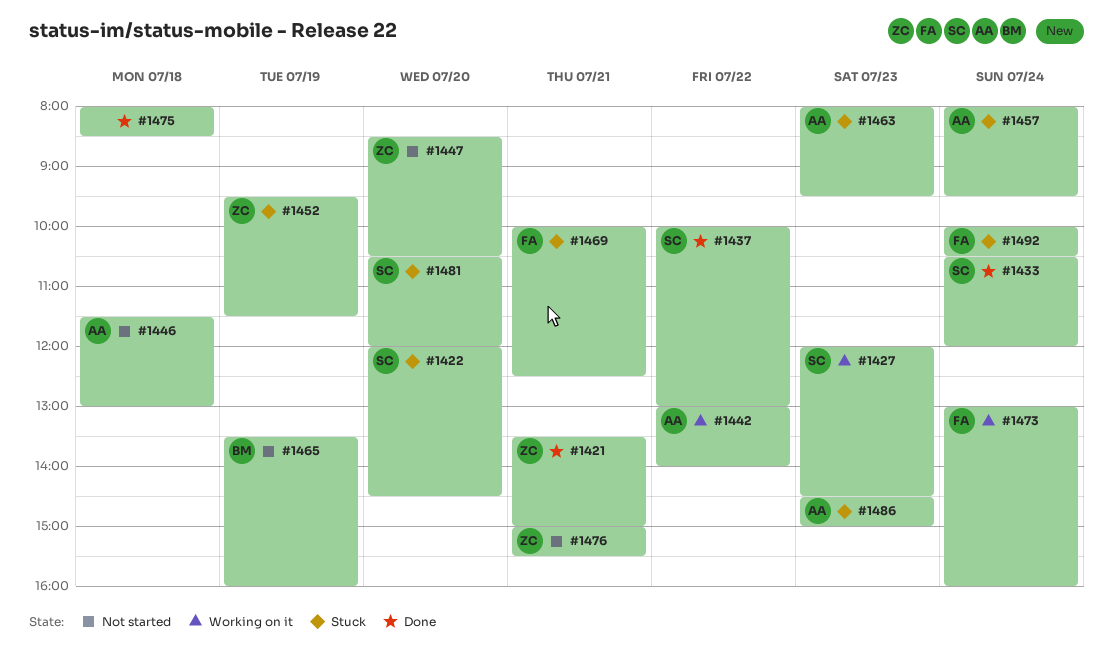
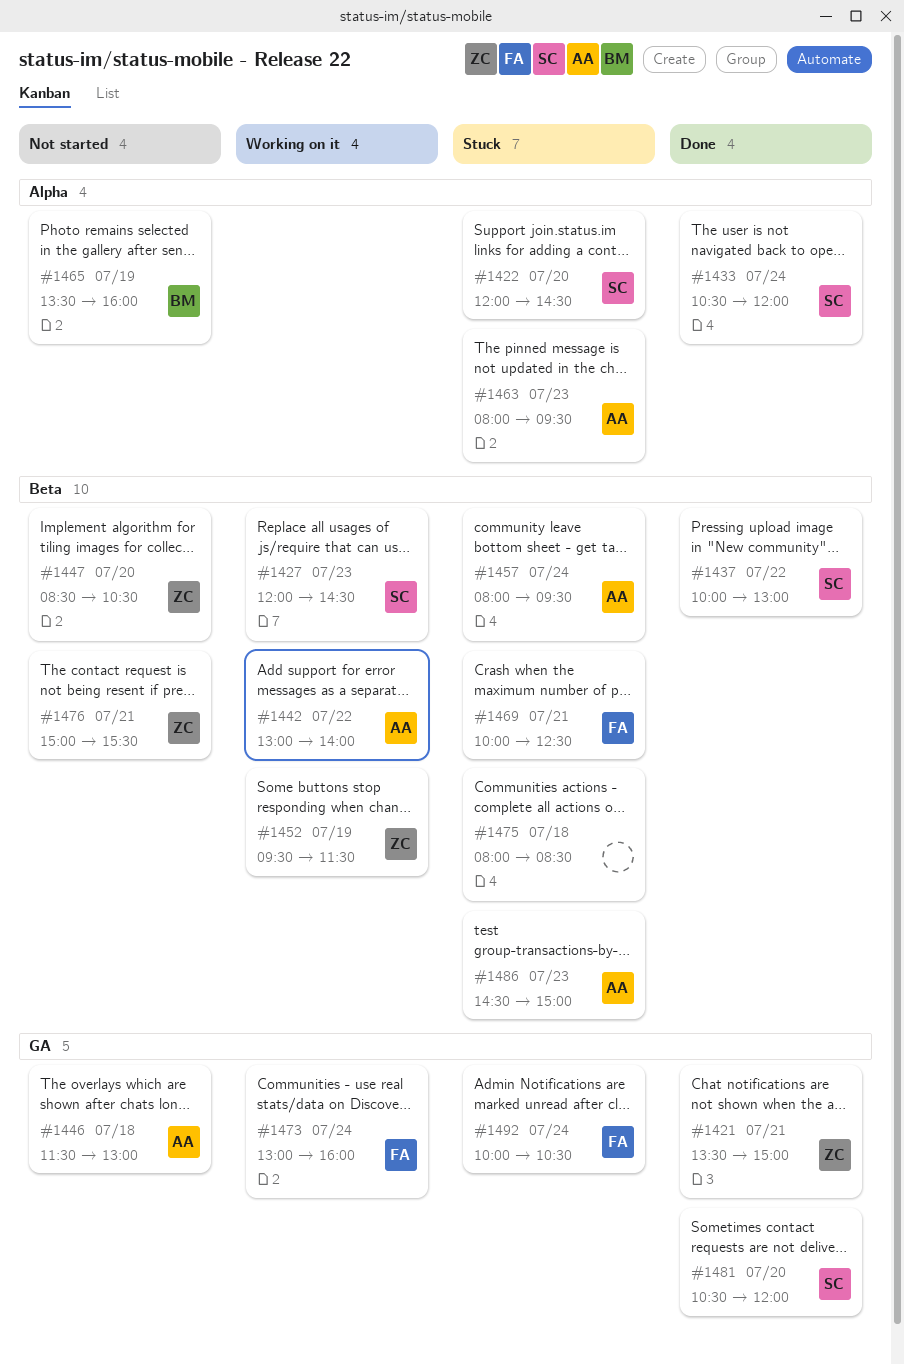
#1452, status: Stuck -> Working on it
#1475, status: Done -> Stuck
#1481, status: Stuck -> Done

